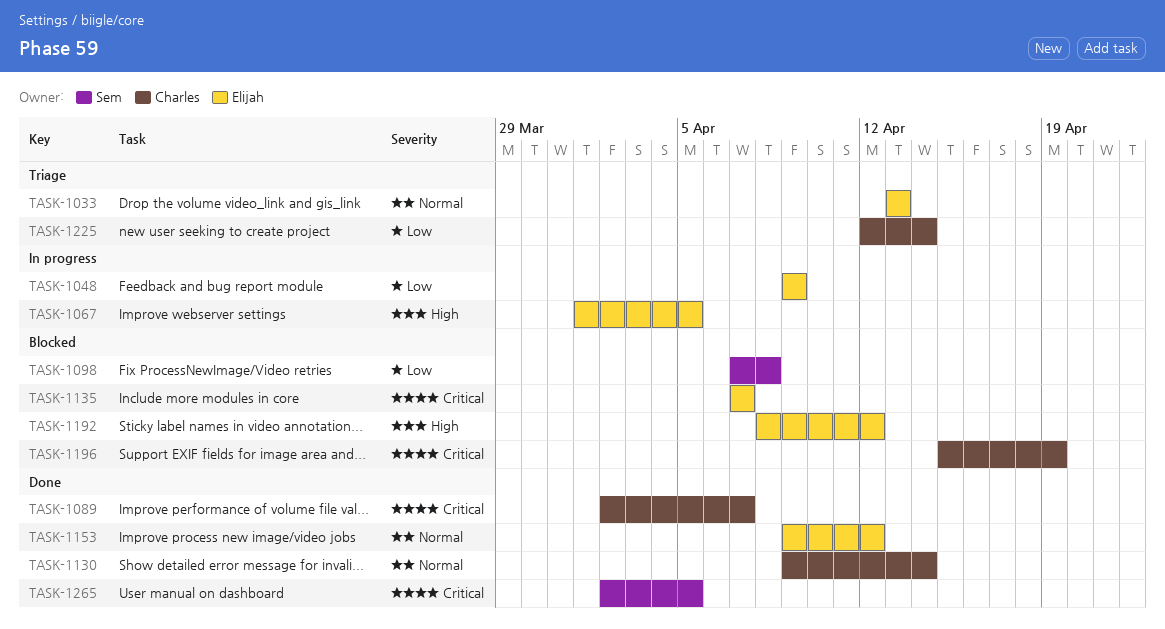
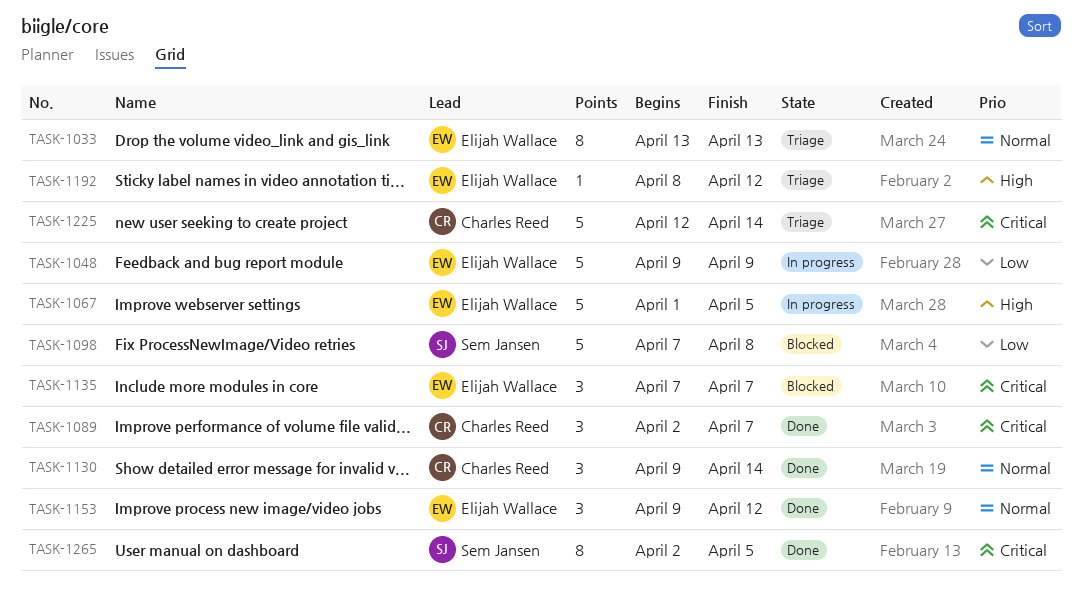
TASK-1192, status: Blocked -> Triage
TASK-1196: present -> none
TASK-1225, priority: Low -> Critical

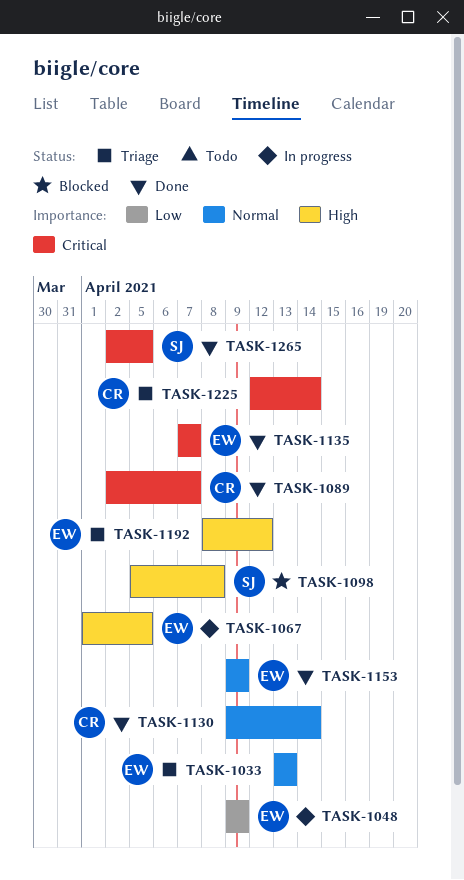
TASK-1098, priority: Low -> High
TASK-1098, start: Apr 7 -> Apr 5
TASK-1135, status: Blocked -> Done
TASK-1153, due: Apr 12 -> Apr 9

